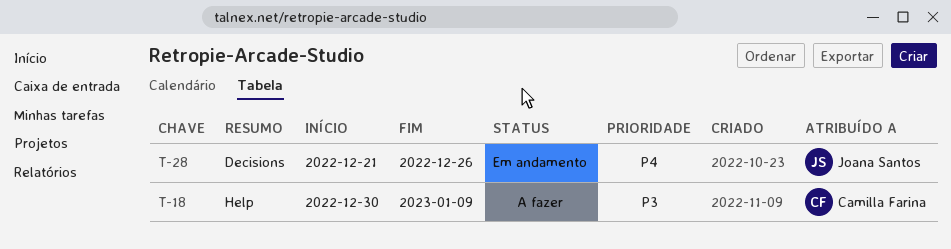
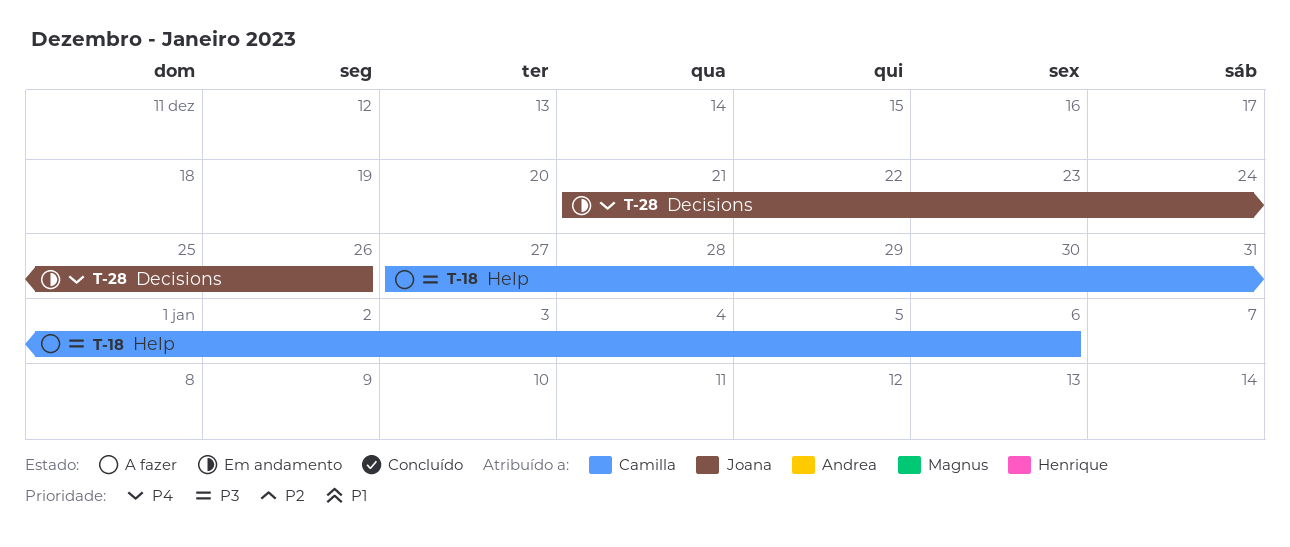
T-18, start: Dec 30 -> Dec 27
T-18, due: Jan 9 -> Jan 6

